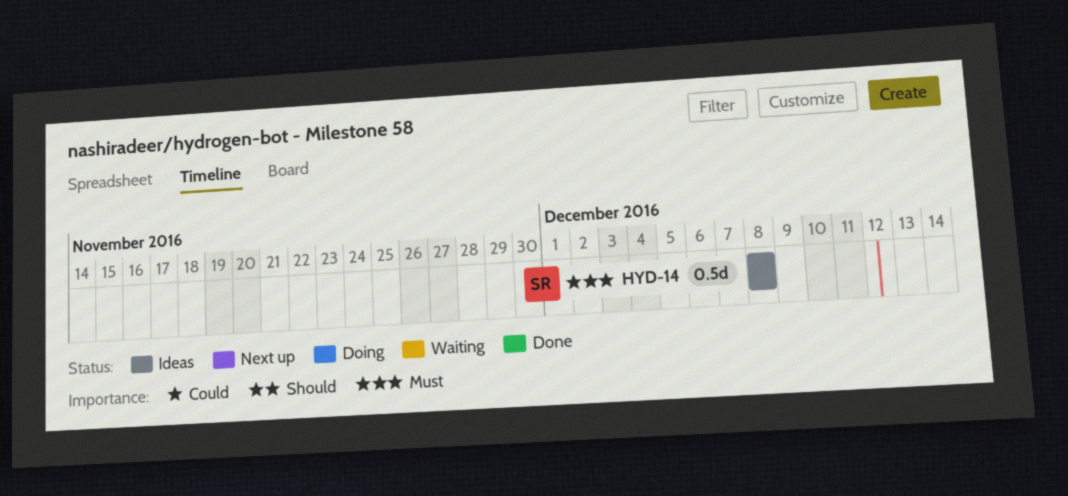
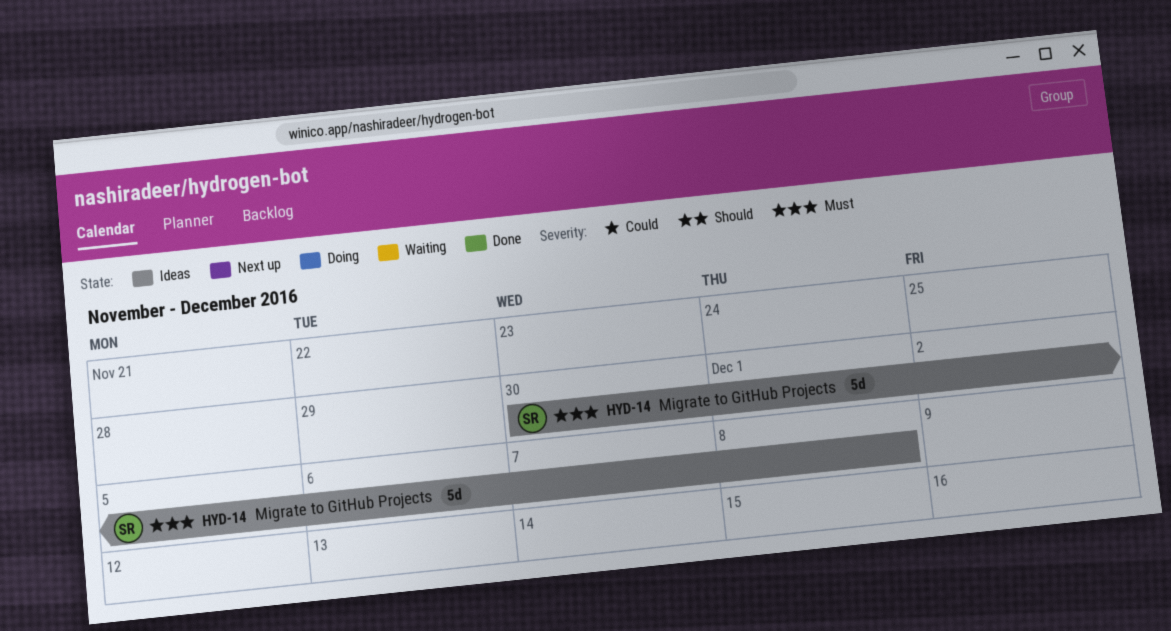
HYD-14, estimate: 0.5d -> 5d
HYD-14, start: Dec 8 -> Nov 30

